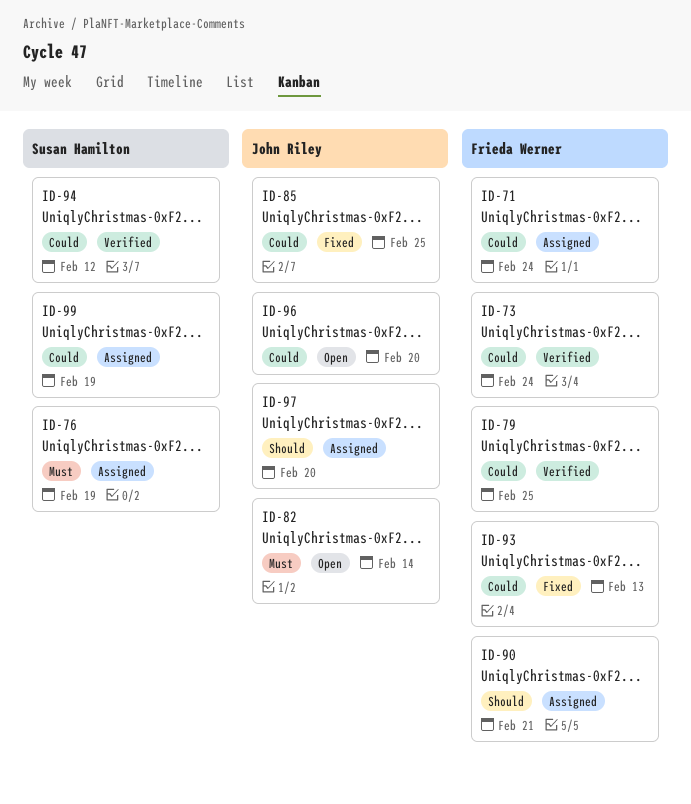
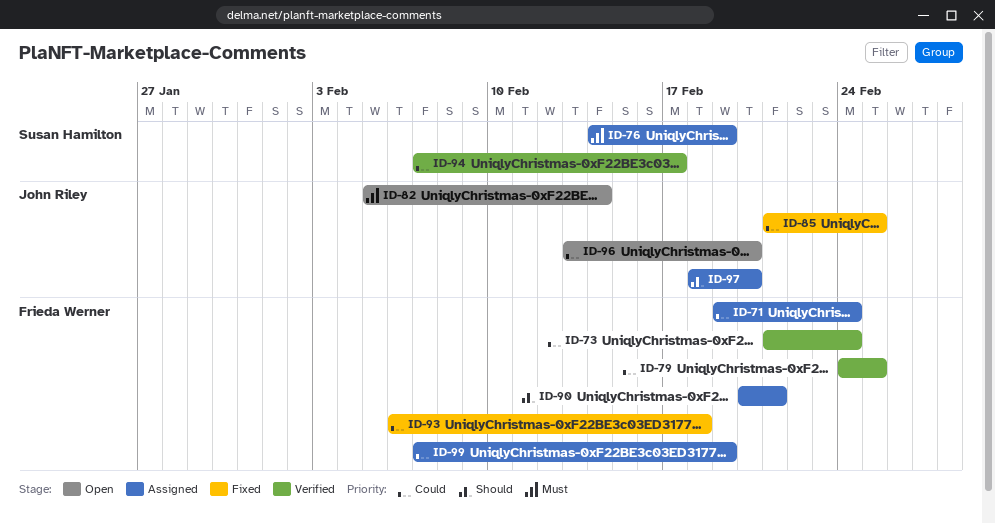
ID-93, due: Feb 13 -> Feb 18
ID-94, due: Feb 12 -> Feb 17
ID-99, owner: Susan Hamilton -> Frieda Werner

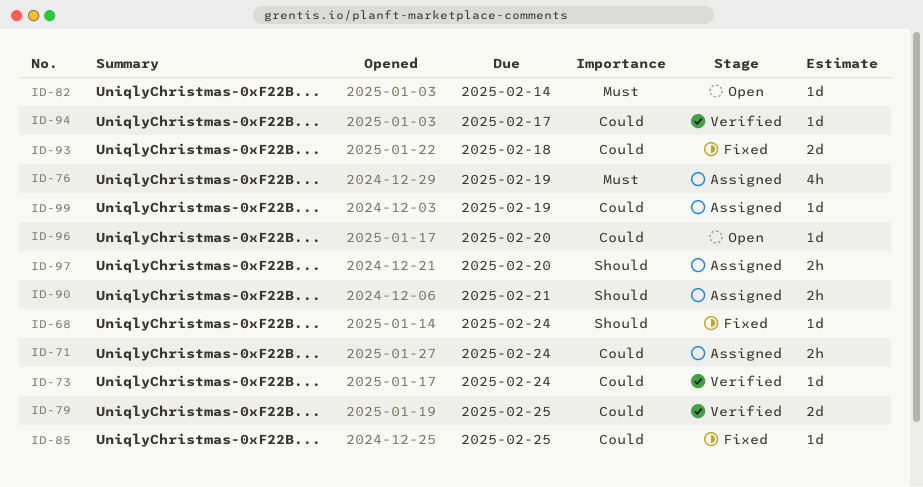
ID-68: none -> present

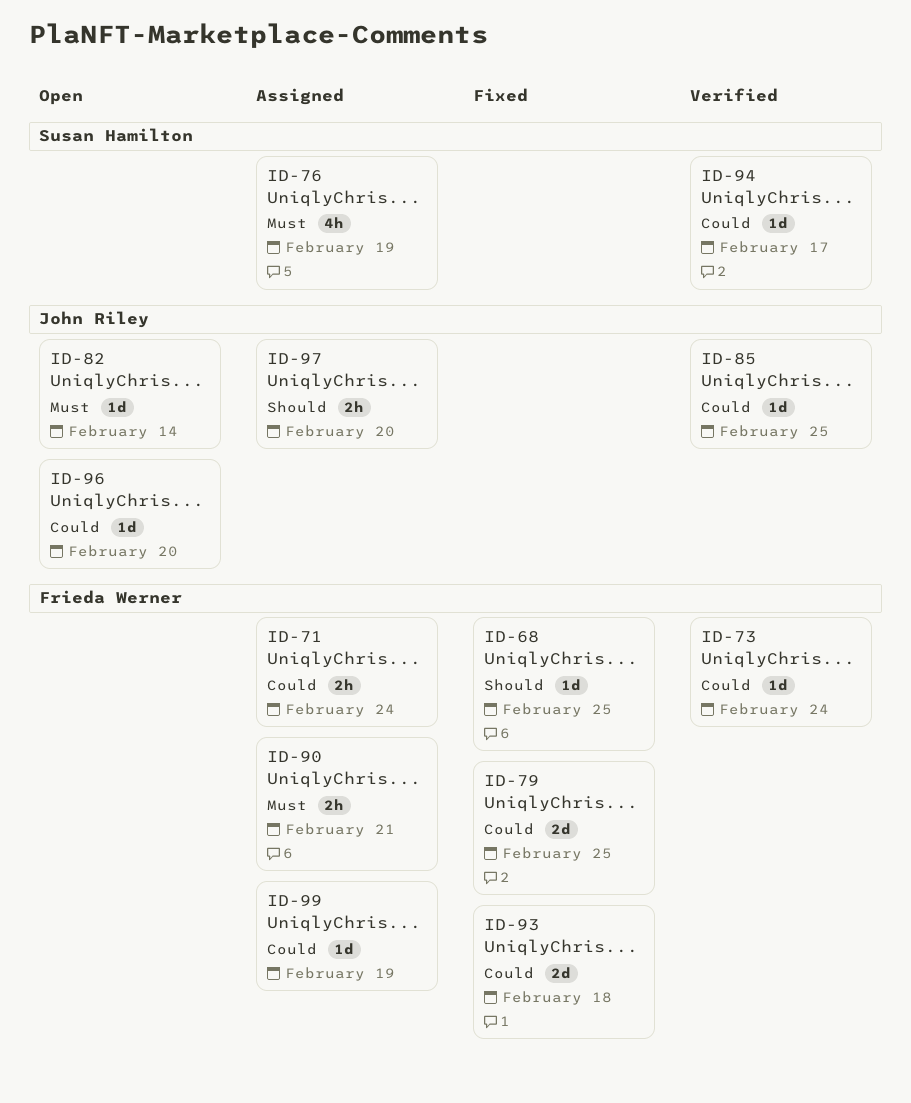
ID-68, due: Feb 24 -> Feb 25
ID-79, status: Verified -> Fixed
ID-85, status: Fixed -> Verified
ID-90, priority: Should -> Must

